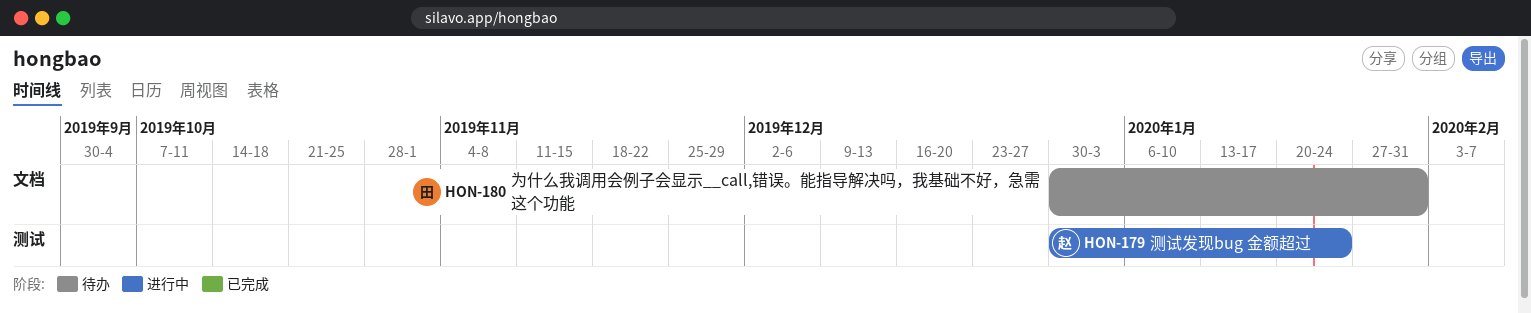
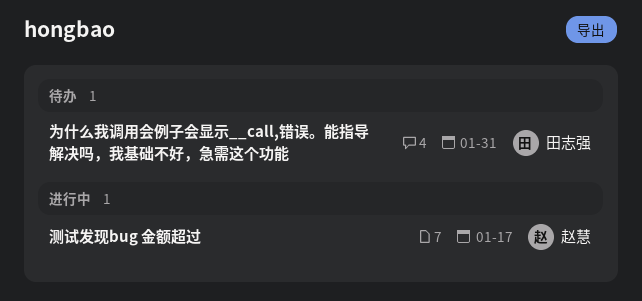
测试发现bug 金额超过, due: Jan 24 -> Jan 17

